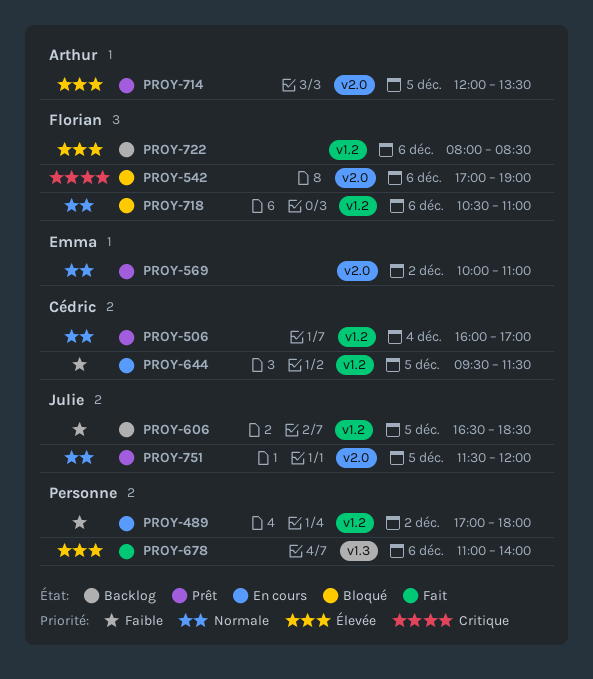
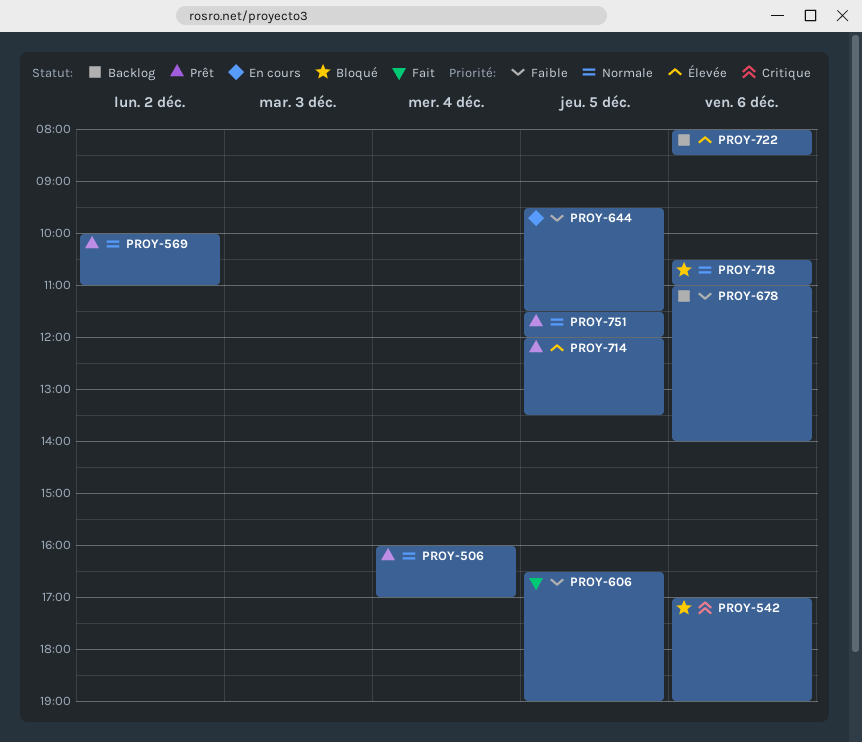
PROY-489: present -> none
PROY-606, status: Backlog -> Fait
PROY-606, ends: 18:30 -> 19:00
PROY-678, status: Fait -> Backlog
PROY-678, priority: Élevée -> Faible

